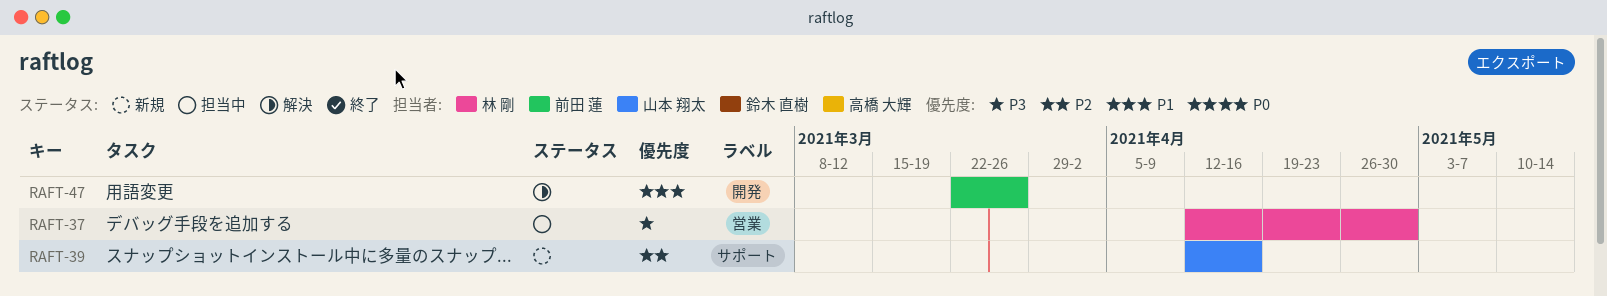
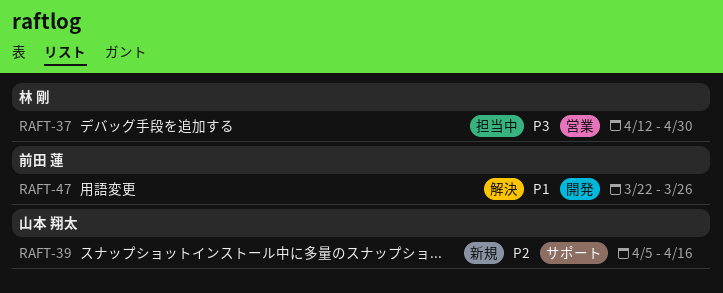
RAFT-39, start: Apr 12 -> Apr 5

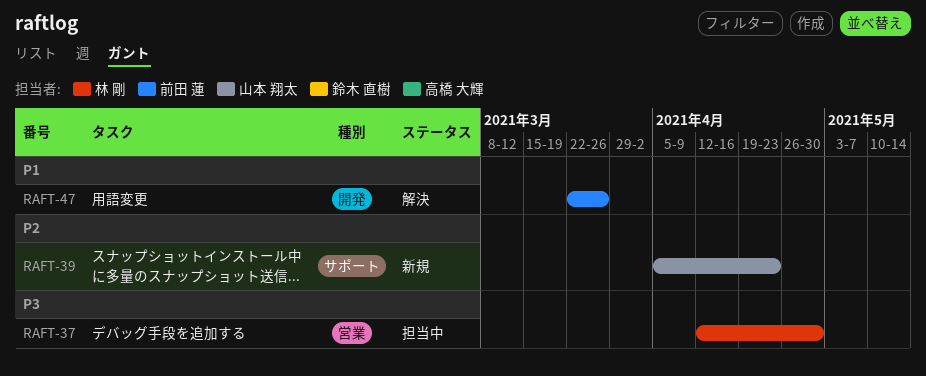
RAFT-39, due: Apr 16 -> Apr 23

